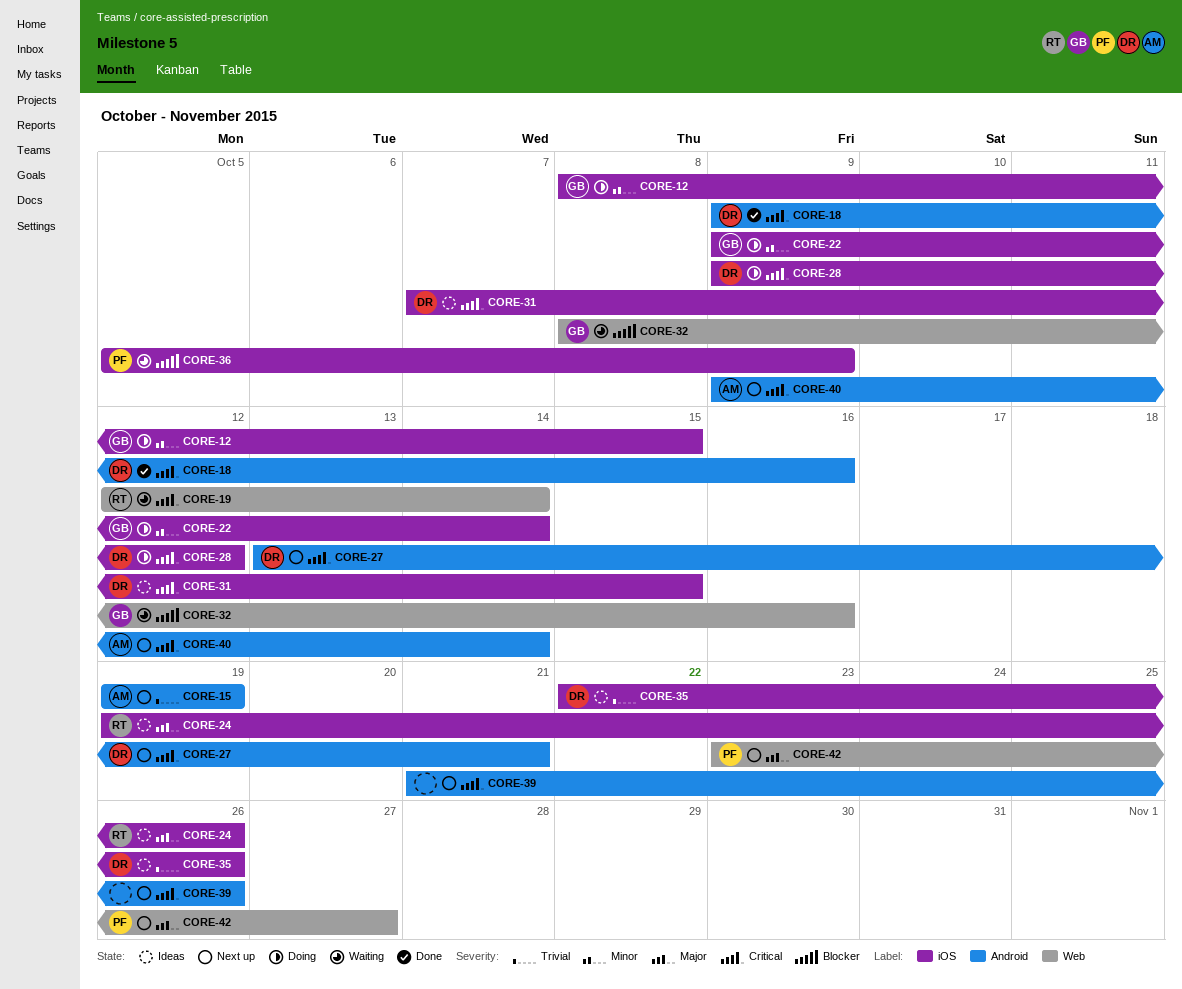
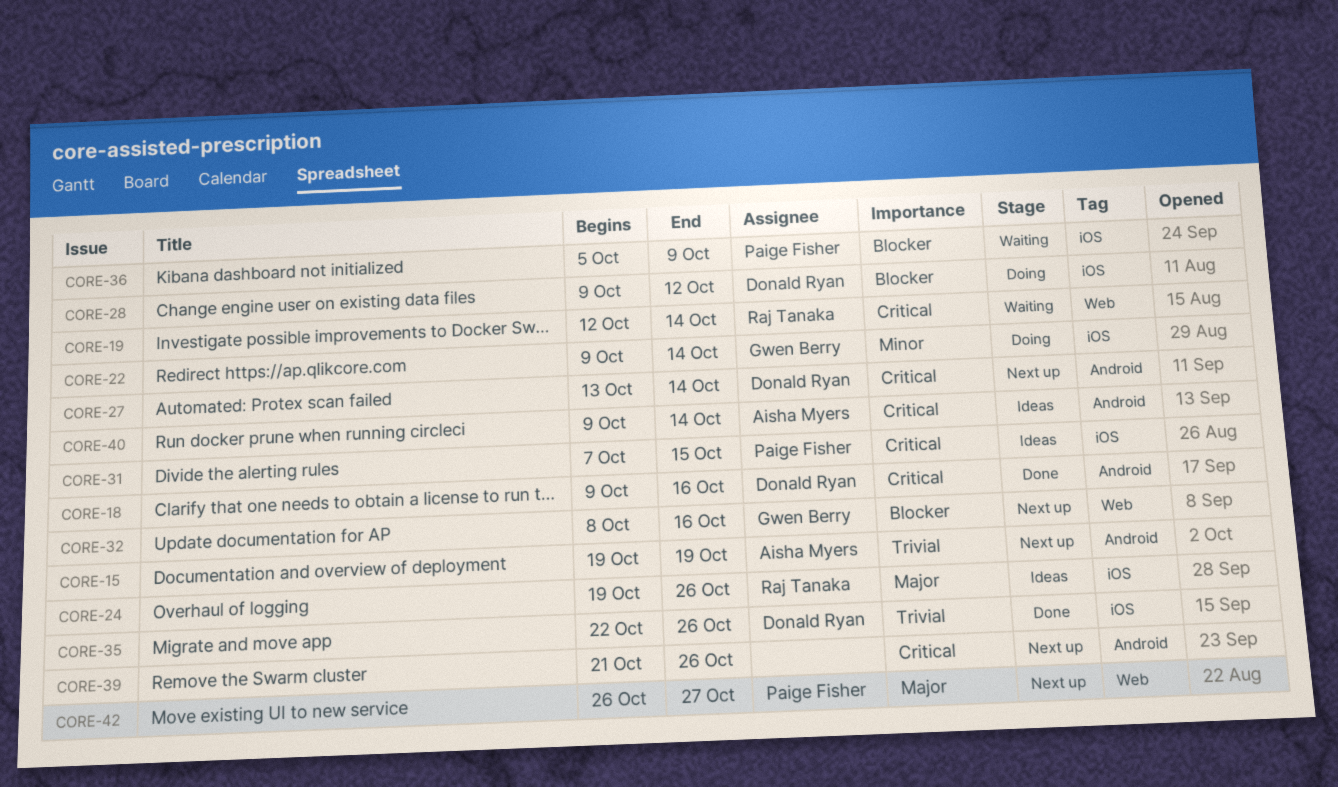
CORE-12: present -> none
CORE-27, due: Oct 21 -> Oct 14
CORE-28, priority: Critical -> Blocker
CORE-31, owner: Donald Ryan -> Paige Fisher
CORE-32, status: Waiting -> Next up
CORE-35, status: Ideas -> Done
CORE-40, status: Next up -> Ideas
CORE-42, start: Oct 23 -> Oct 26

